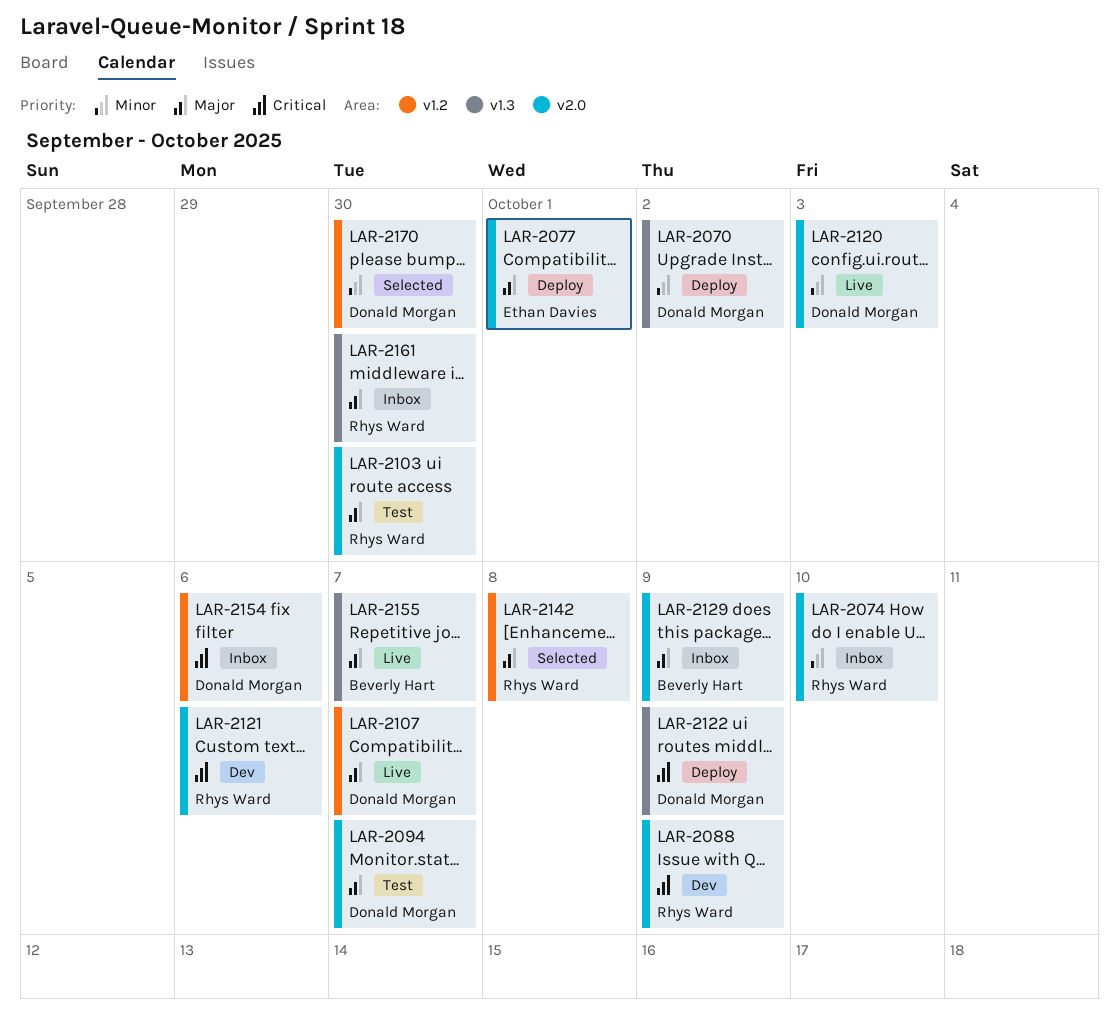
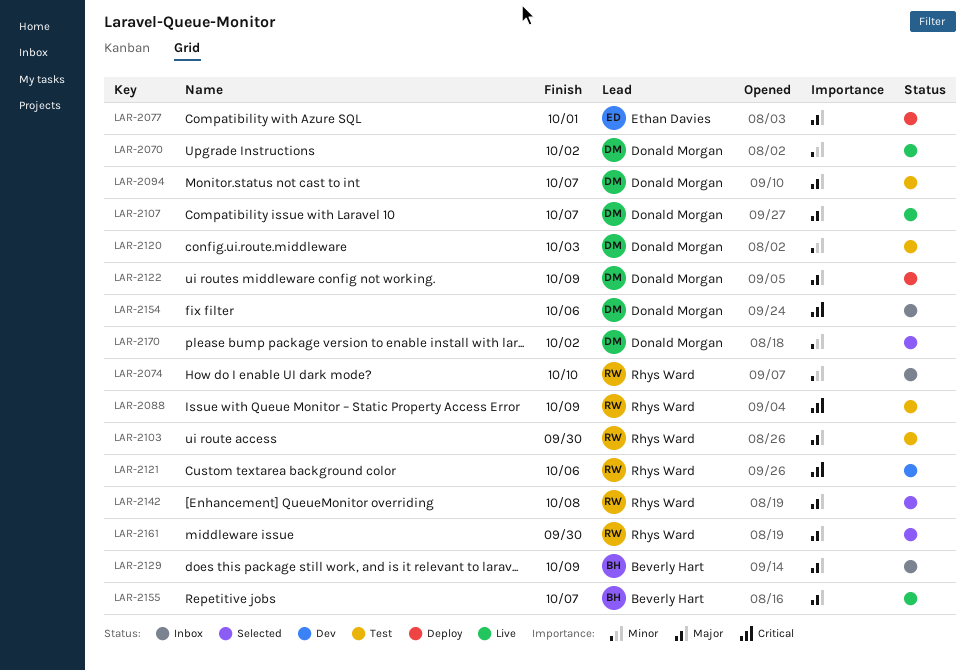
LAR-2070, status: Deploy -> Live
LAR-2088, status: Dev -> Test
LAR-2120, status: Live -> Test
LAR-2122, priority: Critical -> Major
LAR-2161, status: Inbox -> Selected
LAR-2170, due: Sep 30 -> Oct 2

